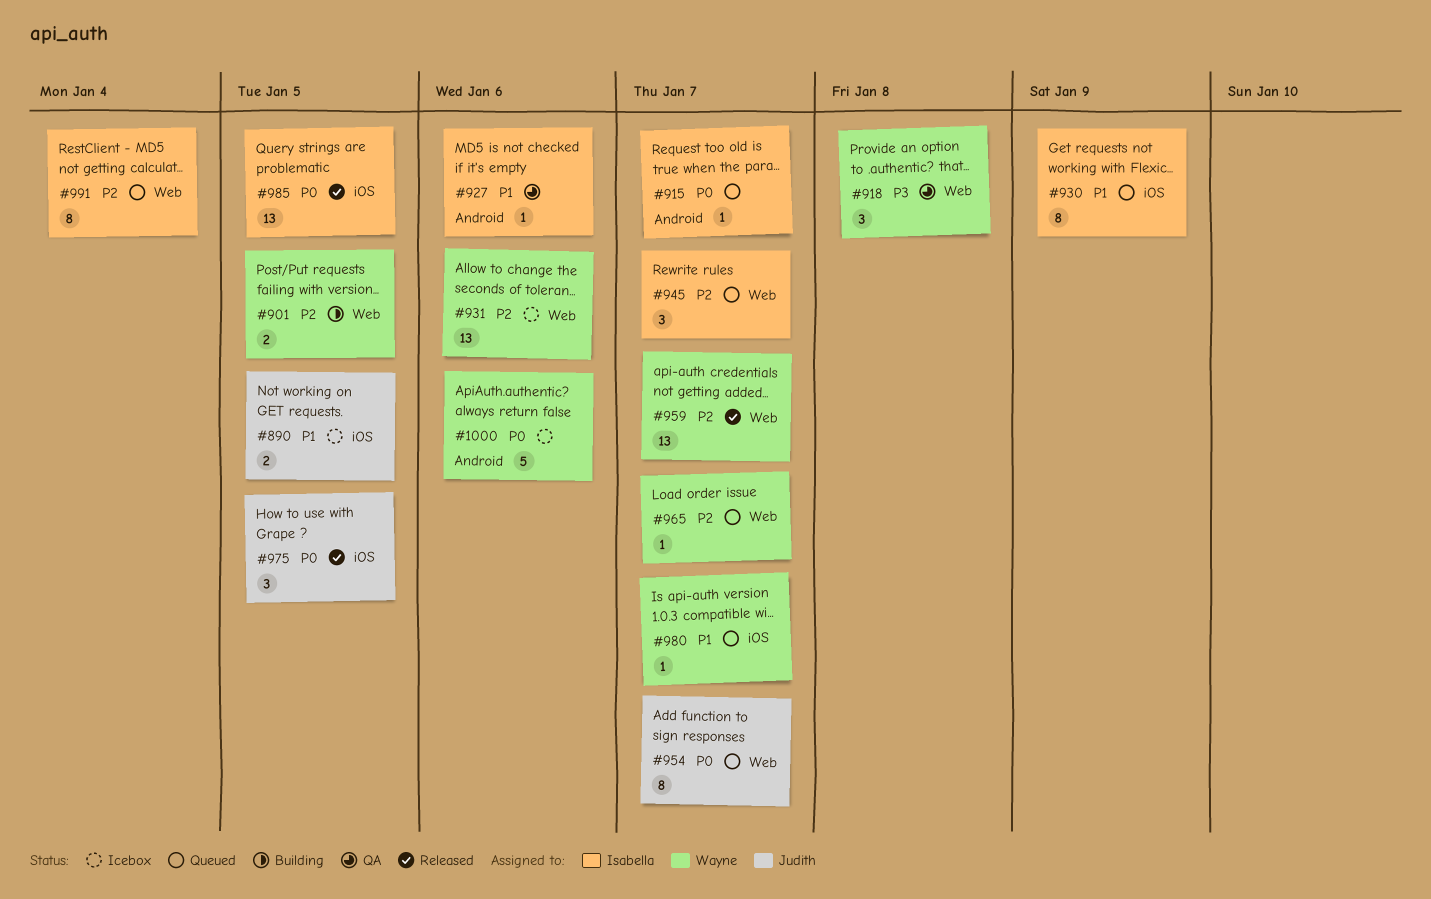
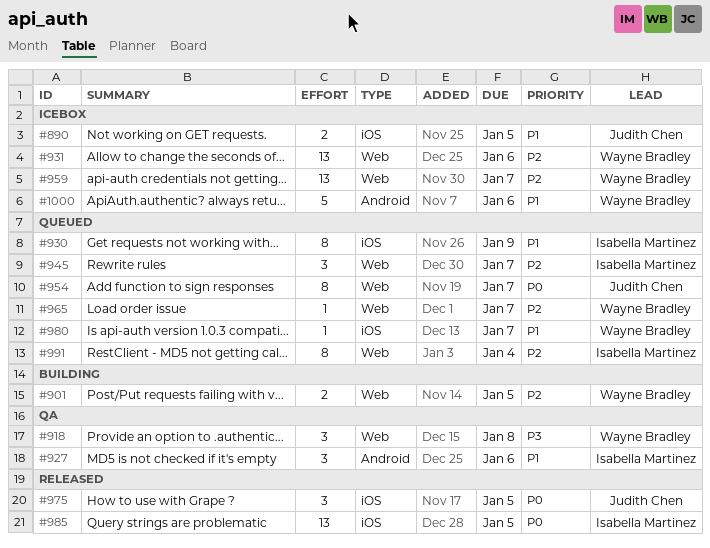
#915: present -> none
#927, estimate: 1 -> 3
#959, status: Released -> Icebox
#1000, priority: P0 -> P1

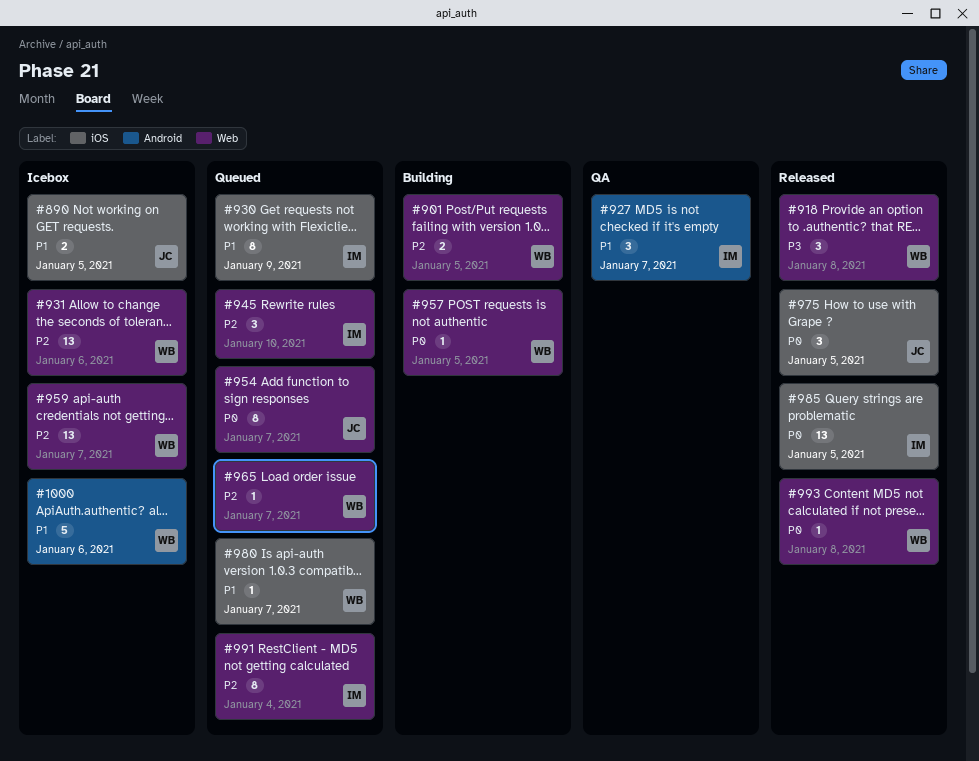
#918, status: QA -> Released
#927, due: Jan 6 -> Jan 7
#945, due: Jan 7 -> Jan 10
#957: none -> present
#993: none -> present

